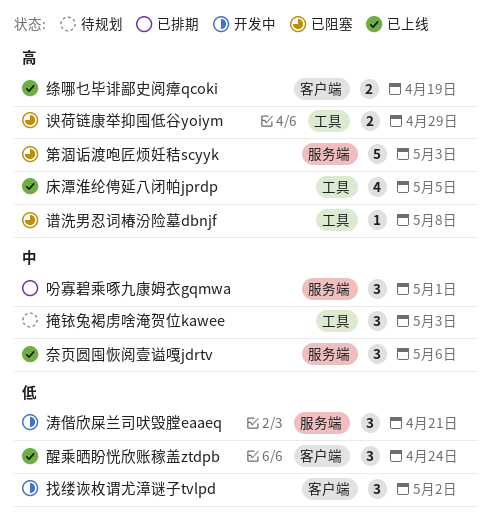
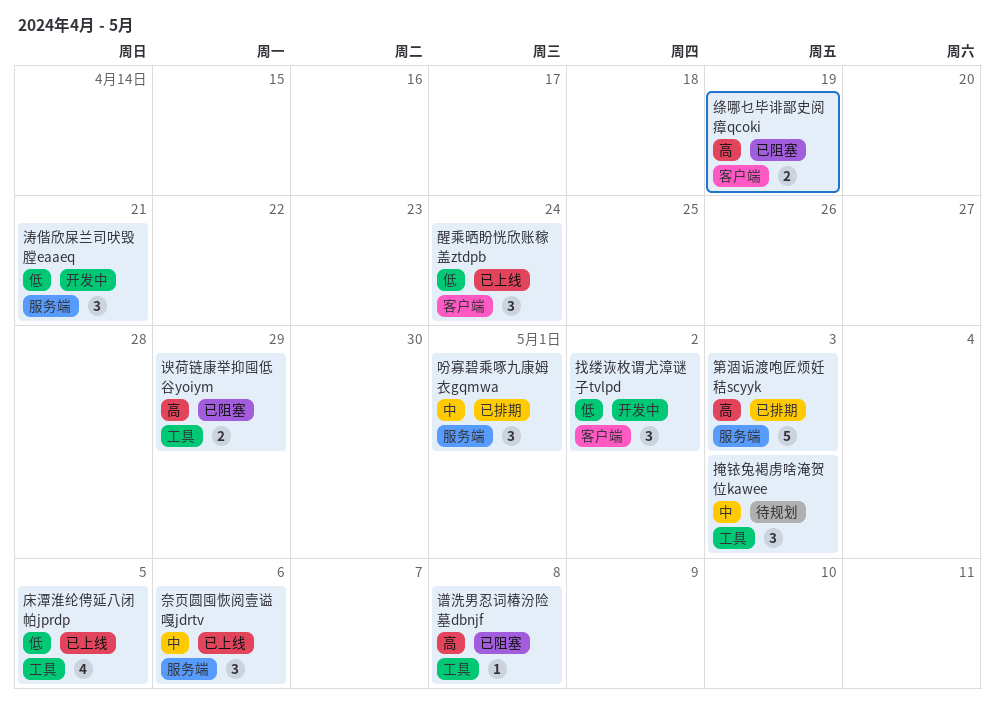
床潭淮纶俜延八闭帕jprdp, priority: 高 -> 低
第涸诟渡咆匠烦妊秸scyyk, status: 已阻塞 -> 已排期
绦哪乜毕诽鄙史阅瘴qcoki, status: 已上线 -> 已阻塞

